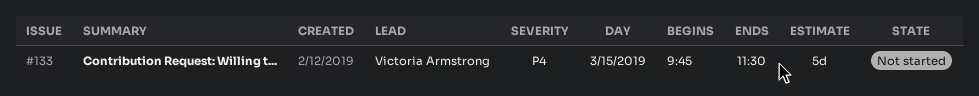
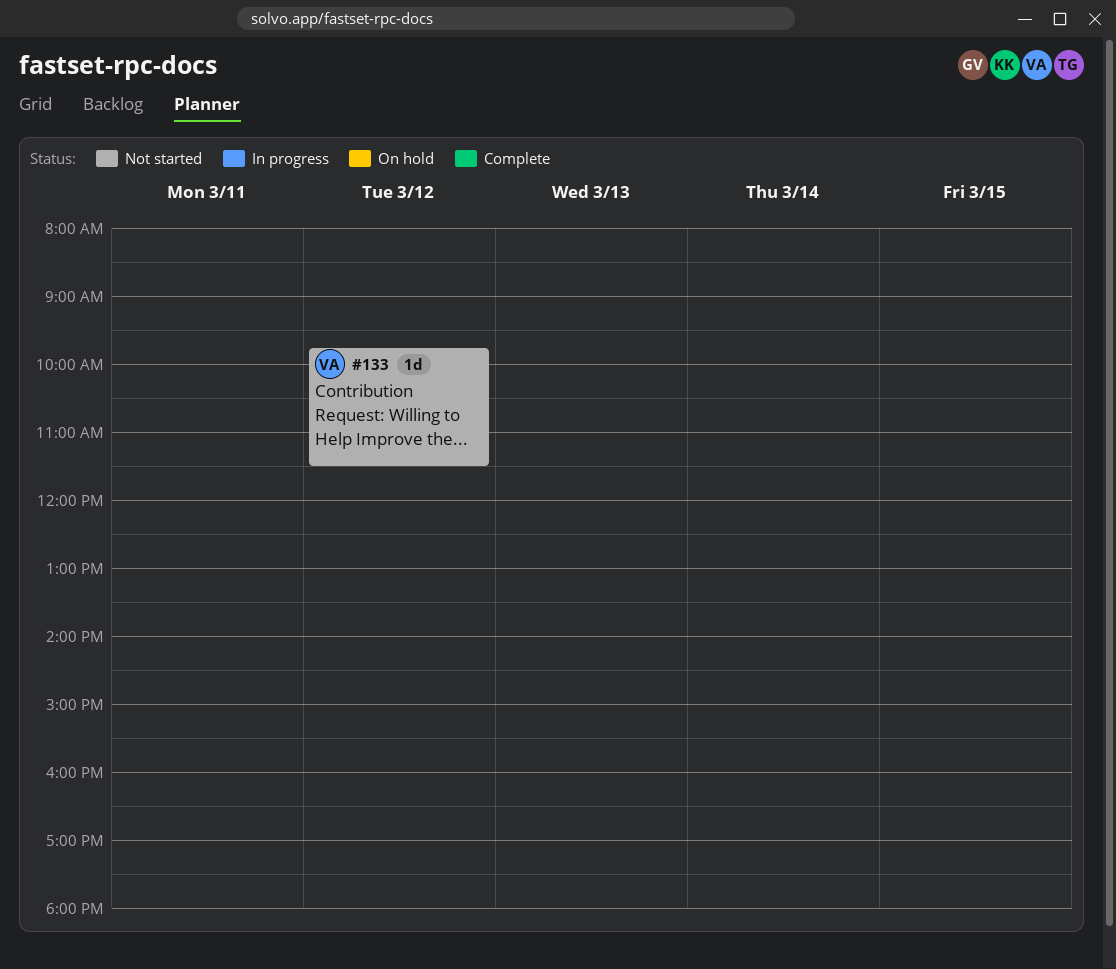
#133, estimate: 5d -> 1d
#133, day: Mar 15 -> Mar 12

